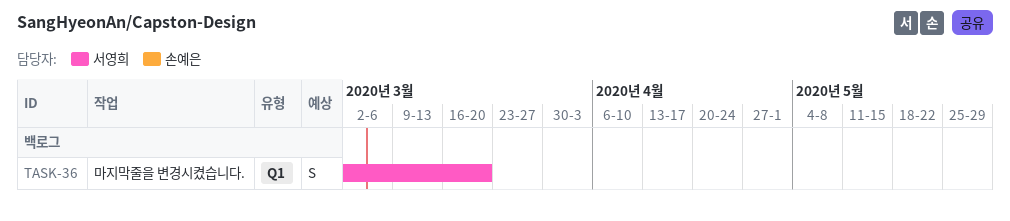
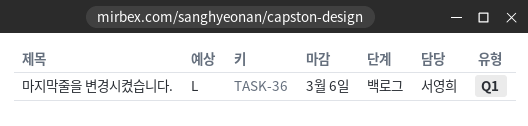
TASK-36, estimate: S -> L
TASK-36, due: Mar 20 -> Mar 6

